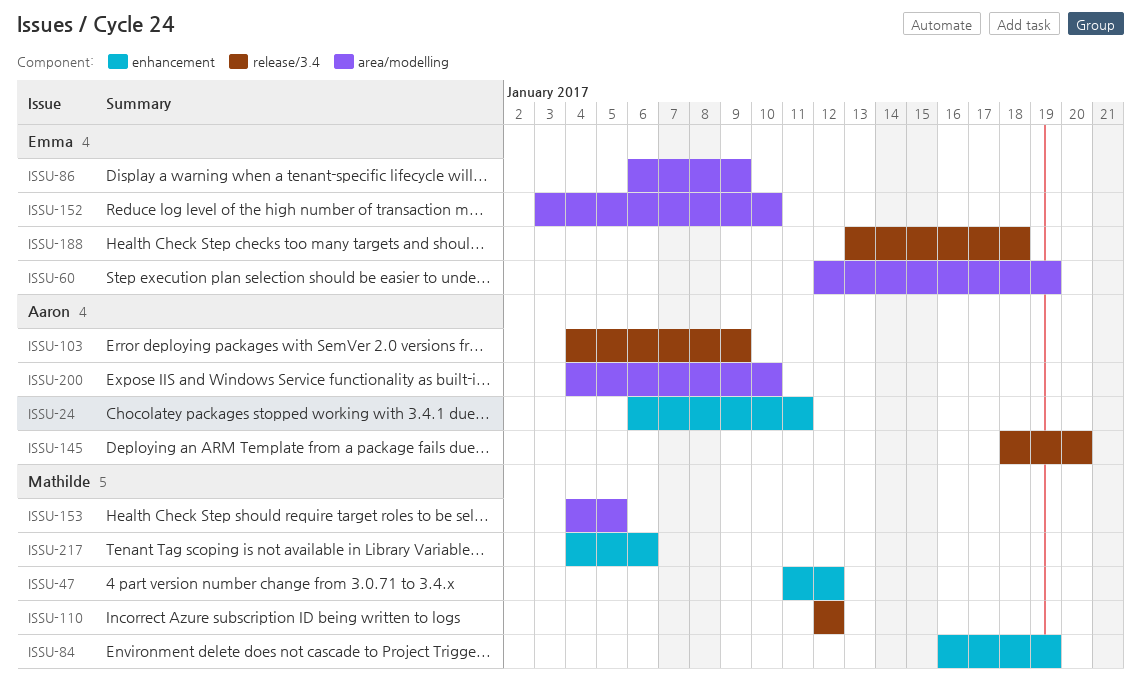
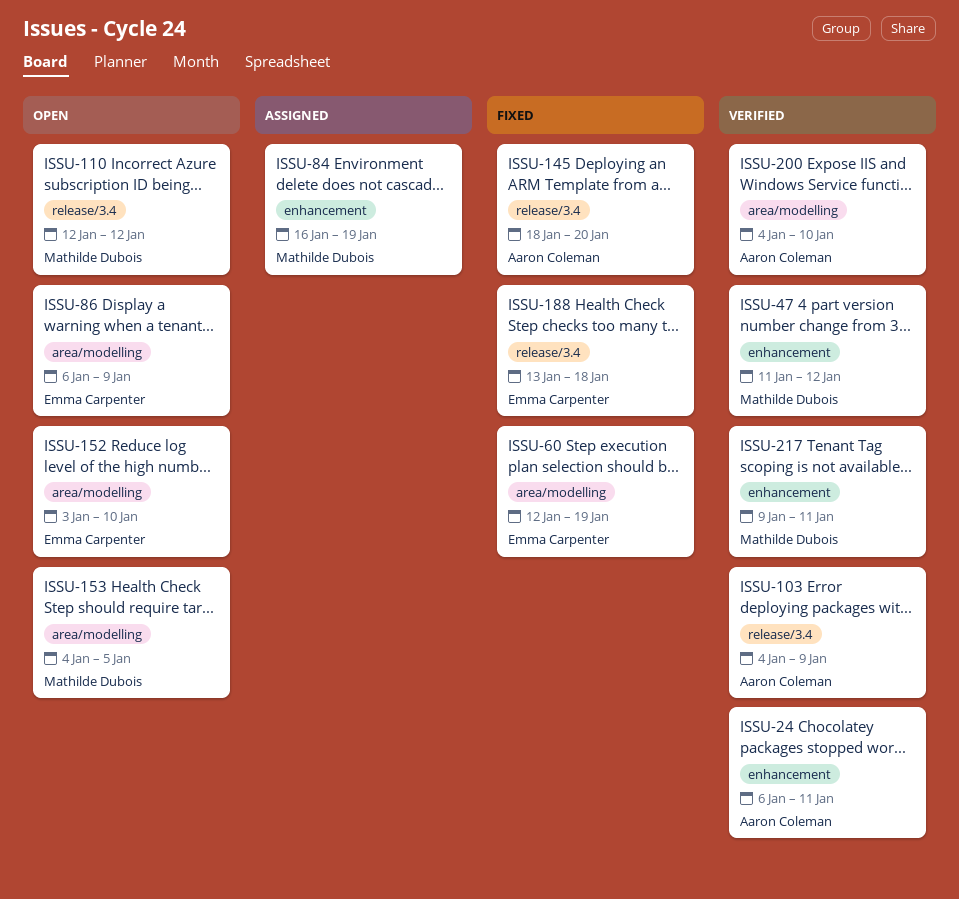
ISSU-217, start: Jan 4 -> Jan 9
ISSU-217, due: Jan 6 -> Jan 11

